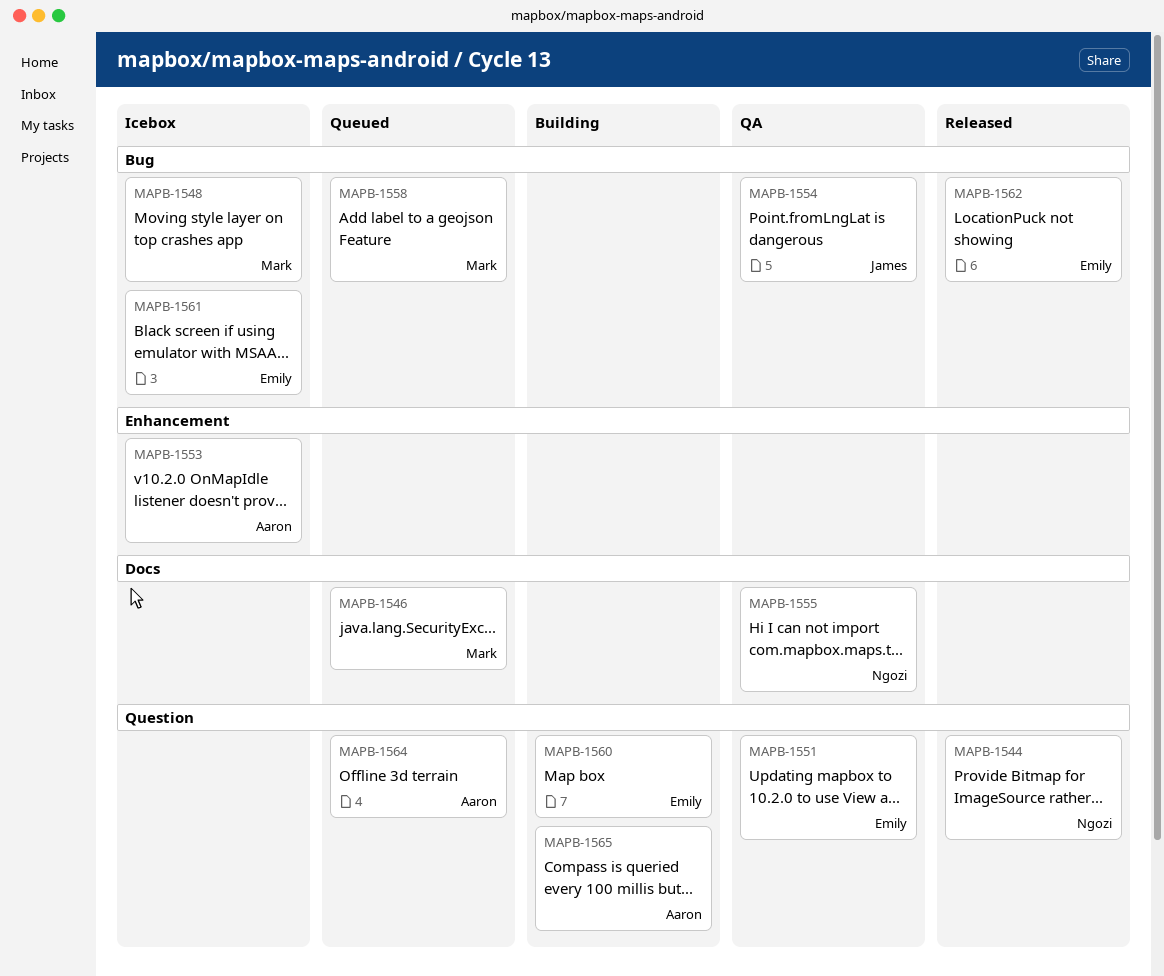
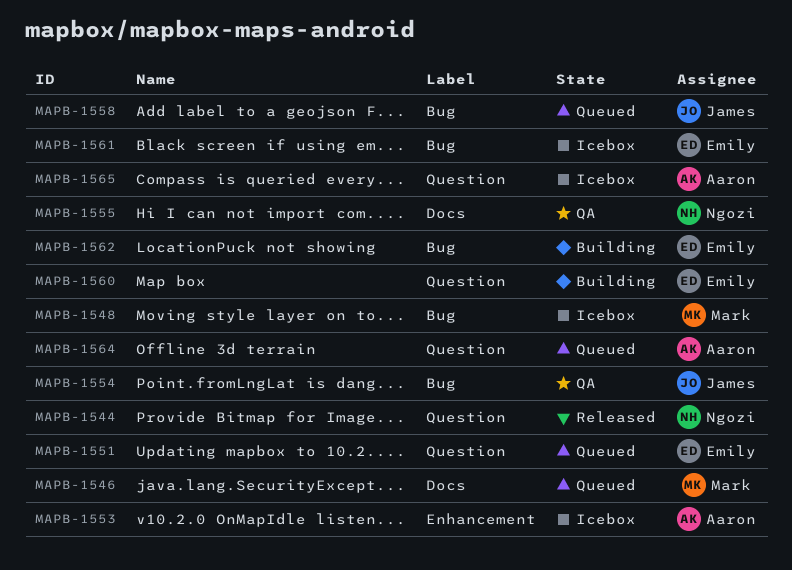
MAPB-1551, status: QA -> Queued
MAPB-1558, owner: Mark -> James
MAPB-1562, status: Released -> Building
MAPB-1565, status: Building -> Icebox

